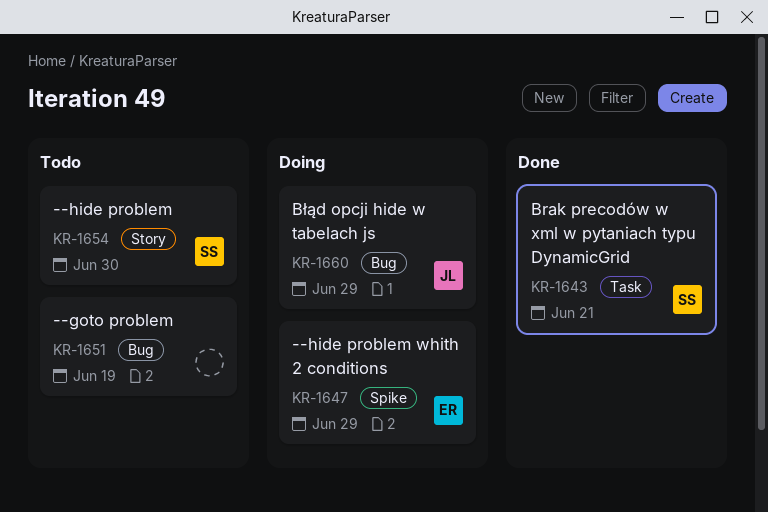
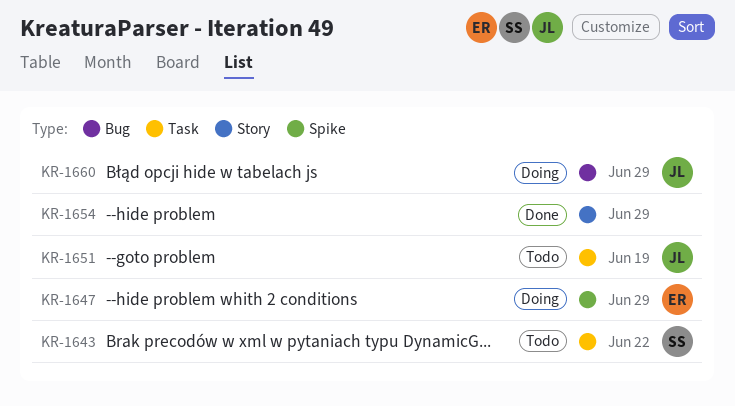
KR-1643, status: Done -> Todo
KR-1643, due: Jun 21 -> Jun 22
KR-1651, owner: none -> JL
KR-1651, label: Bug -> Task
KR-1654, status: Todo -> Done
KR-1654, owner: SS -> none
KR-1654, due: Jun 30 -> Jun 29

